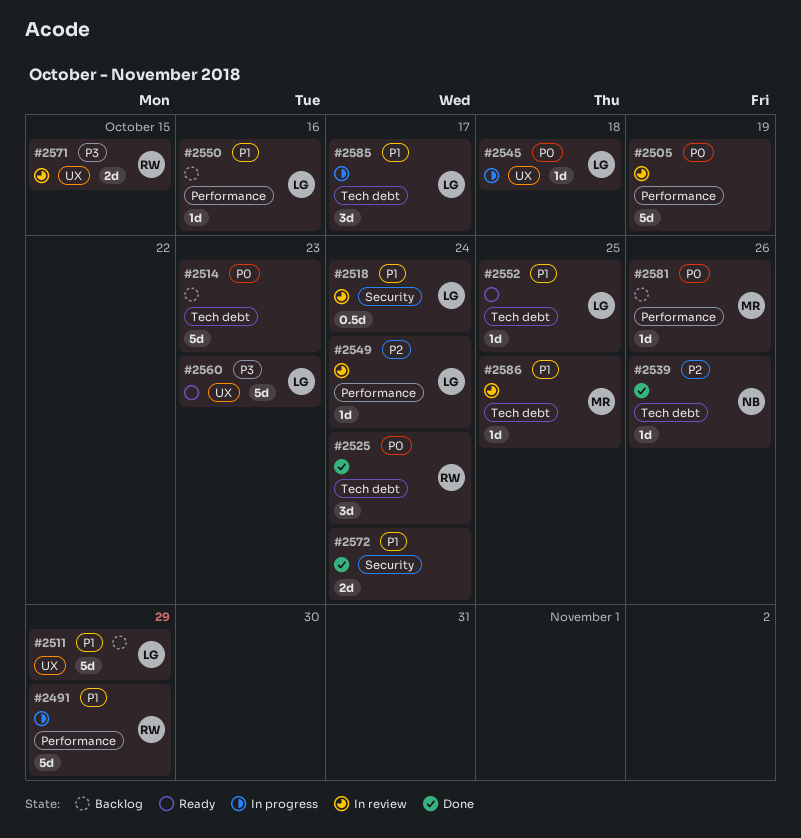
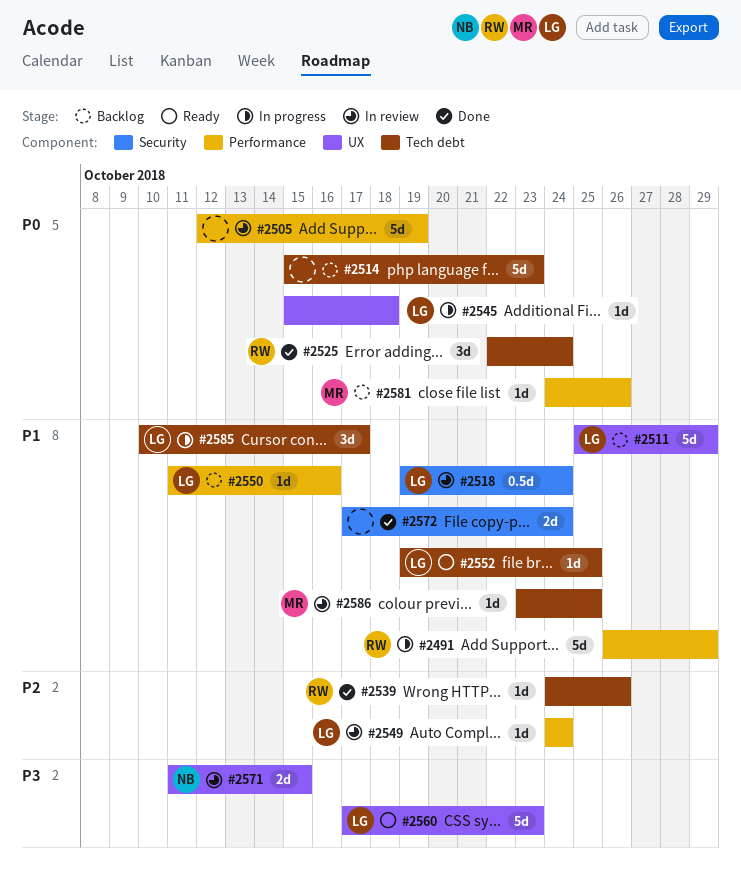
#2539, owner: NB -> RW
#2571, owner: RW -> NB

